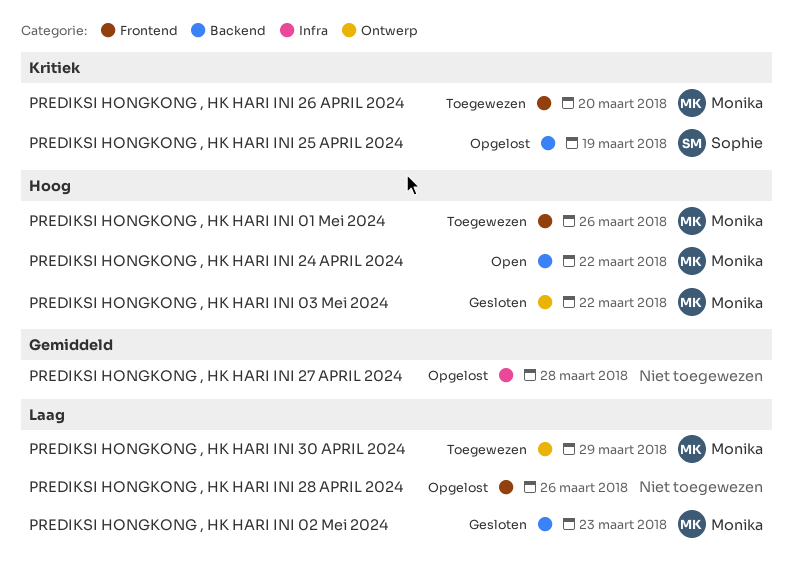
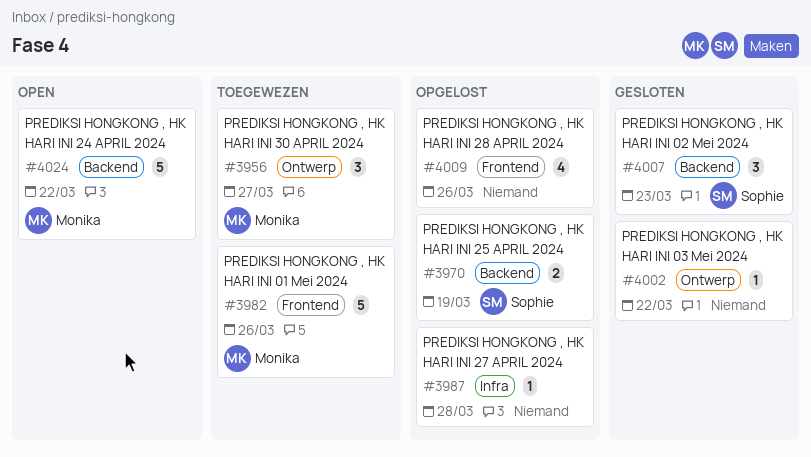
PREDIKSI HONGKONG , HK HARI INI 02 Mei 2024, owner: Monika -> Sophie
PREDIKSI HONGKONG , HK HARI INI 03 Mei 2024, owner: Monika -> none
PREDIKSI HONGKONG , HK HARI INI 26 APRIL 2024: present -> none
PREDIKSI HONGKONG , HK HARI INI 30 APRIL 2024, due: Mar 29 -> Mar 27

